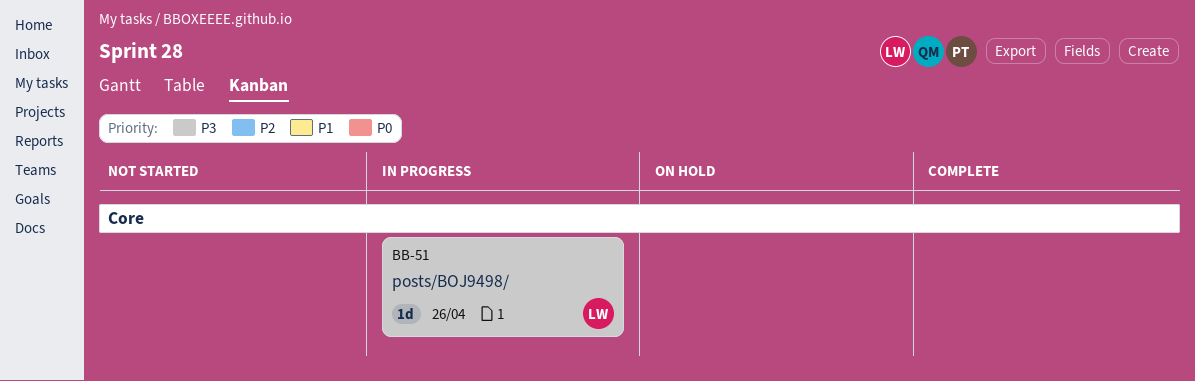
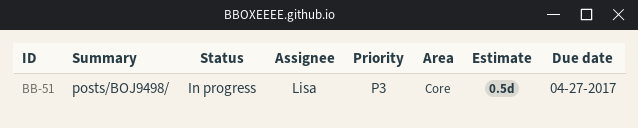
BB-51, estimate: 1d -> 0.5d
BB-51, due: Apr 26 -> Apr 27

